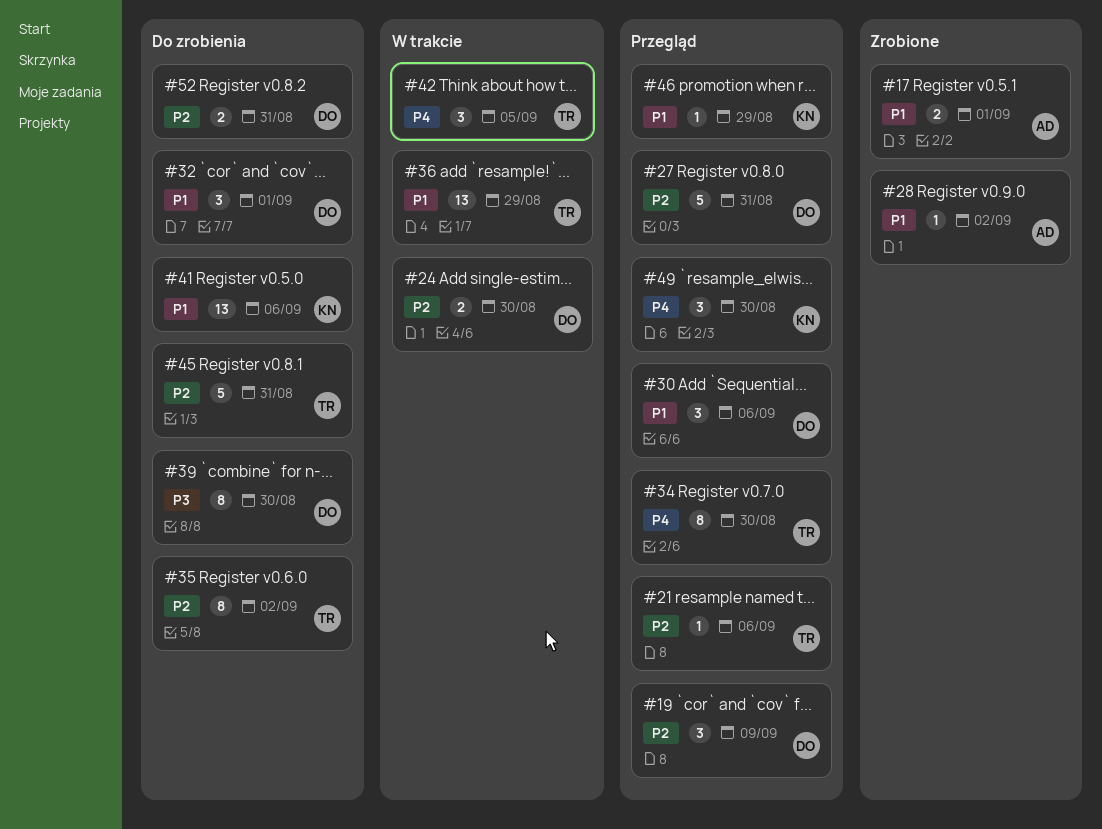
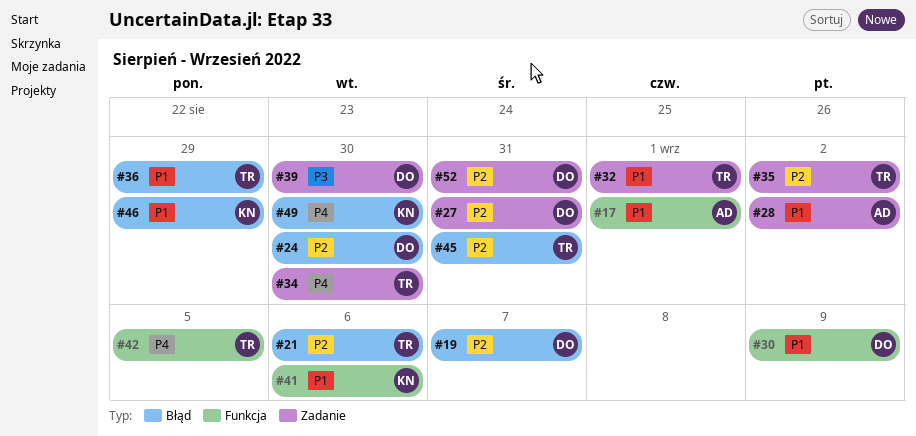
#19, due: Sep 9 -> Sep 7
#30, due: Sep 6 -> Sep 9
#32, owner: DO -> TR

